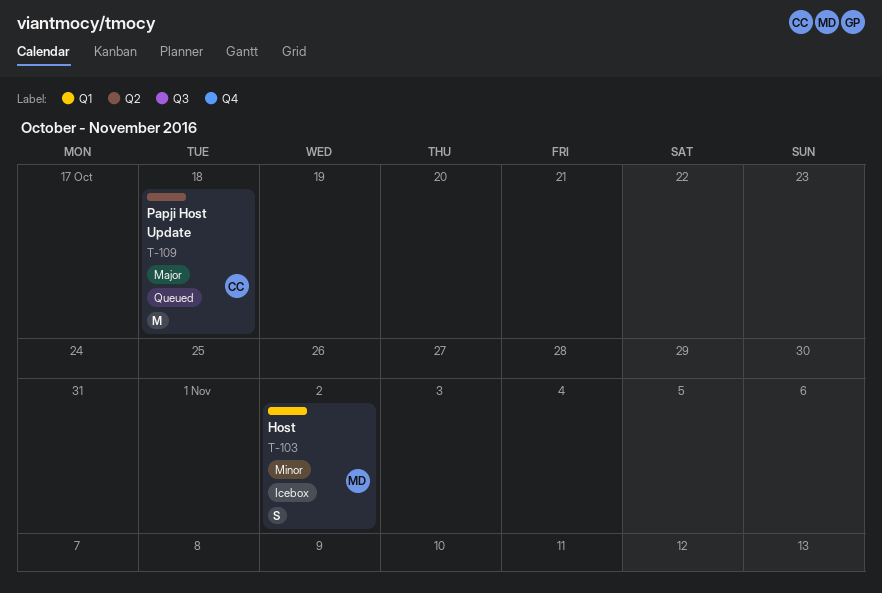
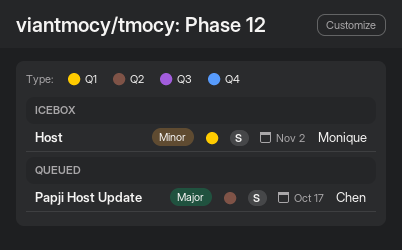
Papji Host Update, estimate: M -> S
Papji Host Update, due: Oct 18 -> Oct 17

